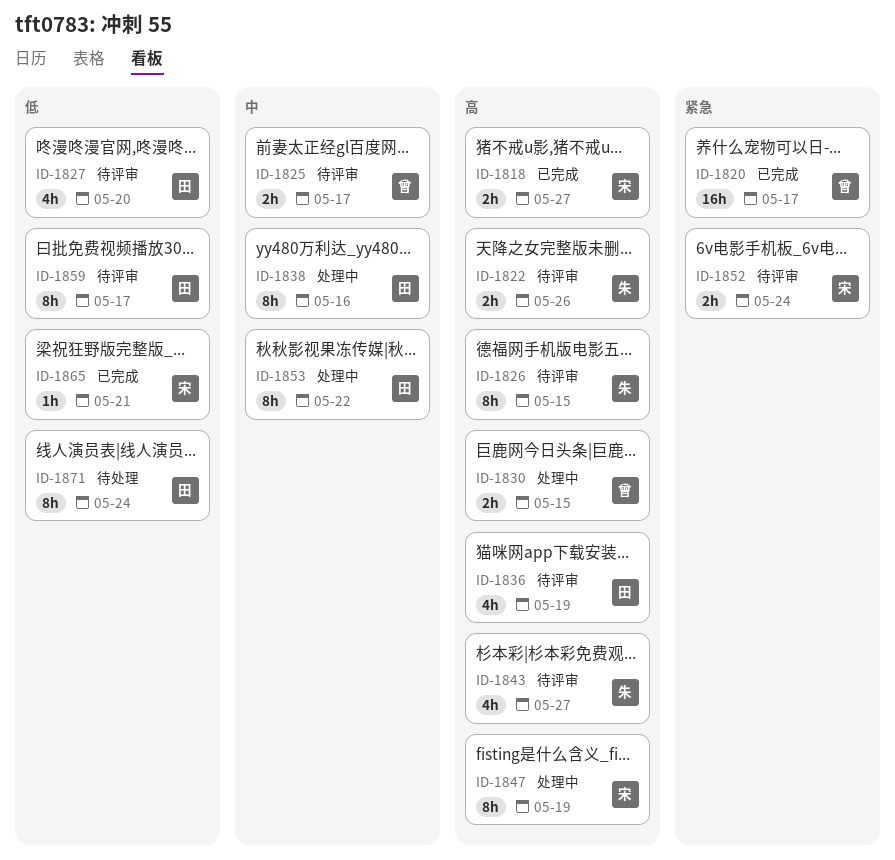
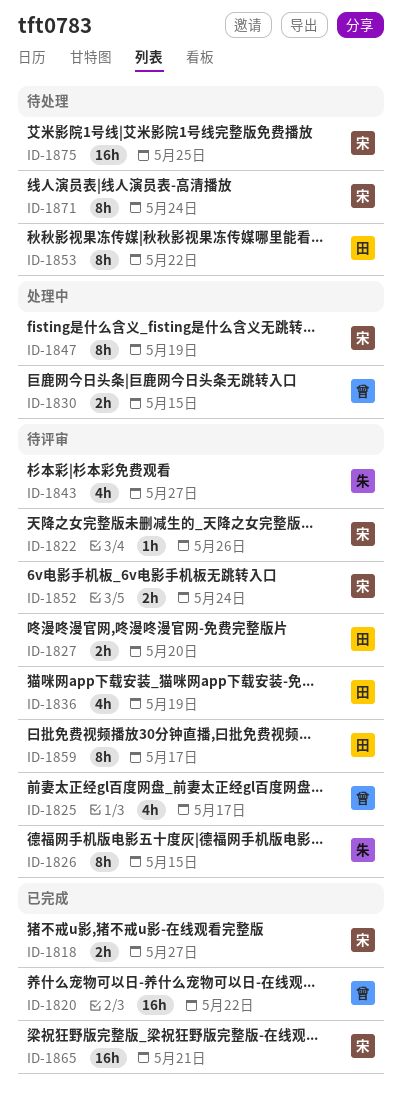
ID-1820, due: May 17 -> May 22
ID-1822, owner: 朱 -> 宋
ID-1822, estimate: 2h -> 1h
ID-1825, estimate: 2h -> 4h
ID-1827, estimate: 4h -> 2h
ID-1838: present -> none
ID-1853, status: 处理中 -> 待处理
ID-1865, estimate: 1h -> 16h
ID-1871, owner: 田 -> 宋
ID-1875: none -> present

